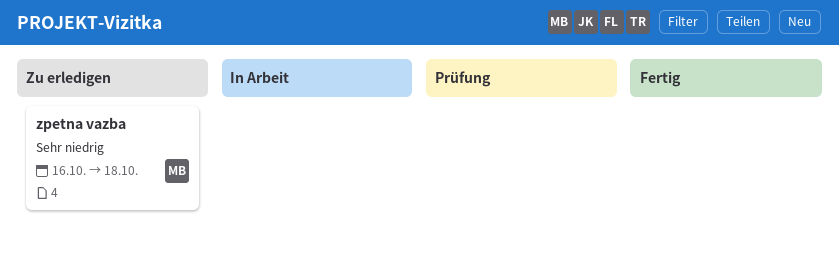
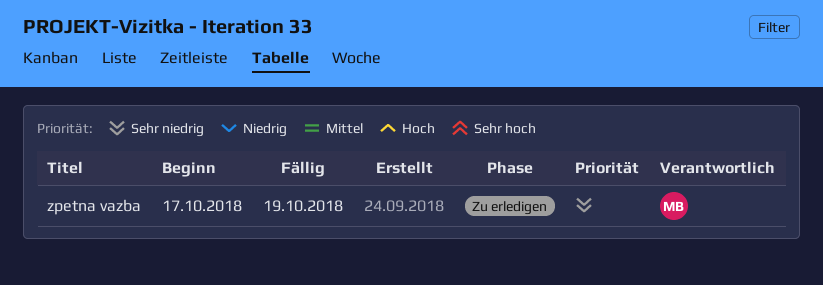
zpetna vazba, start: Oct 16 -> Oct 17
zpetna vazba, due: Oct 18 -> Oct 19

